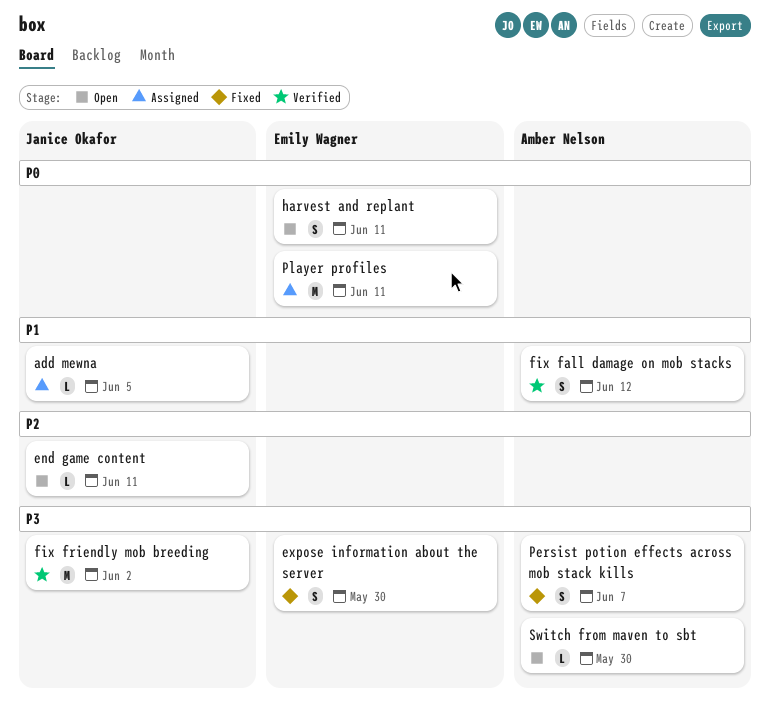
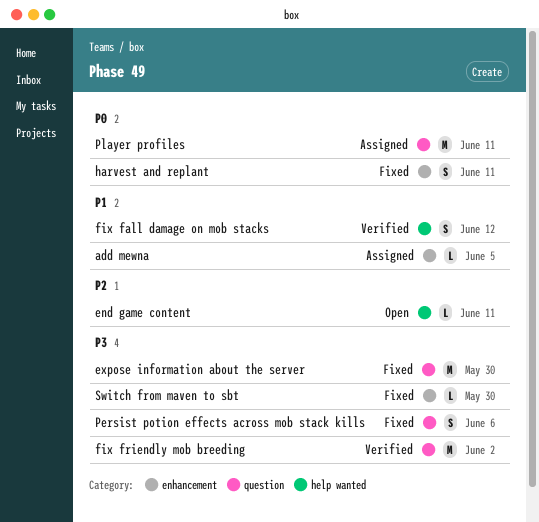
expose information about the server, estimate: S -> M
harvest and replant, status: Open -> Fixed
Persist potion effects across mob stack kills, due: Jun 7 -> Jun 6
Switch from maven to sbt, status: Open -> Fixed

